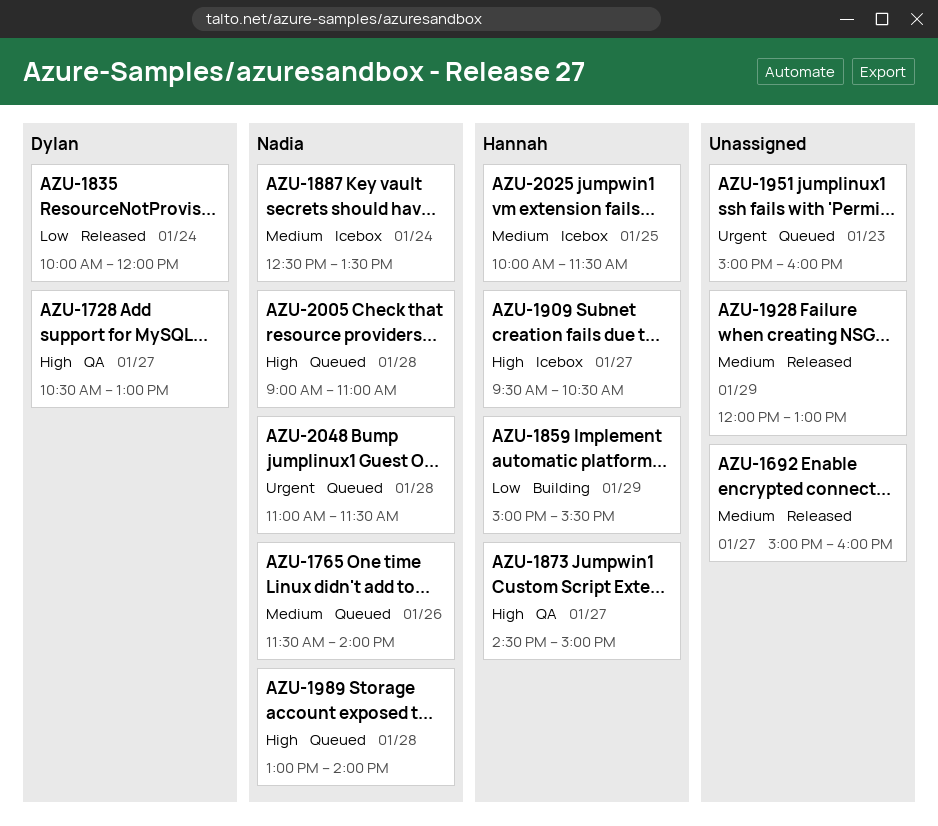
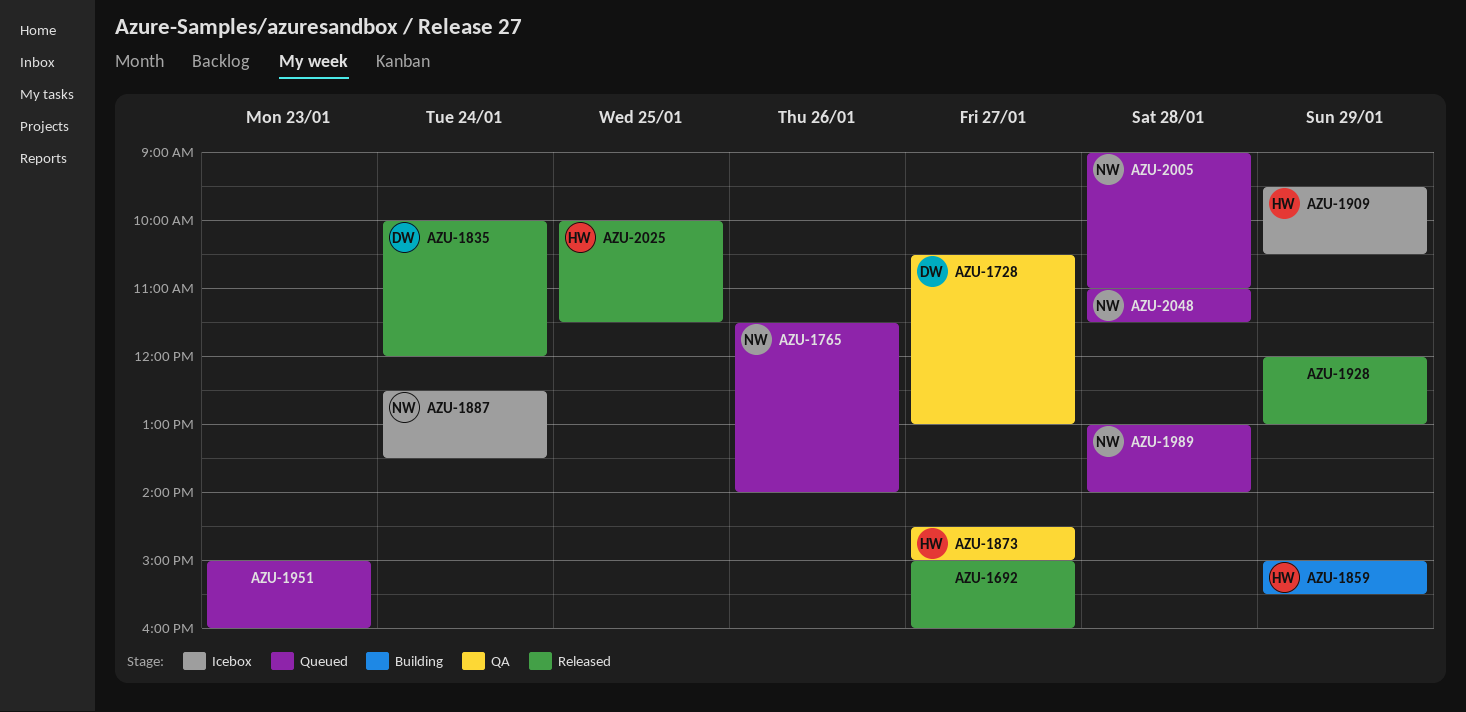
AZU-1909, day: Jan 27 -> Jan 29
AZU-2025, status: Icebox -> Released

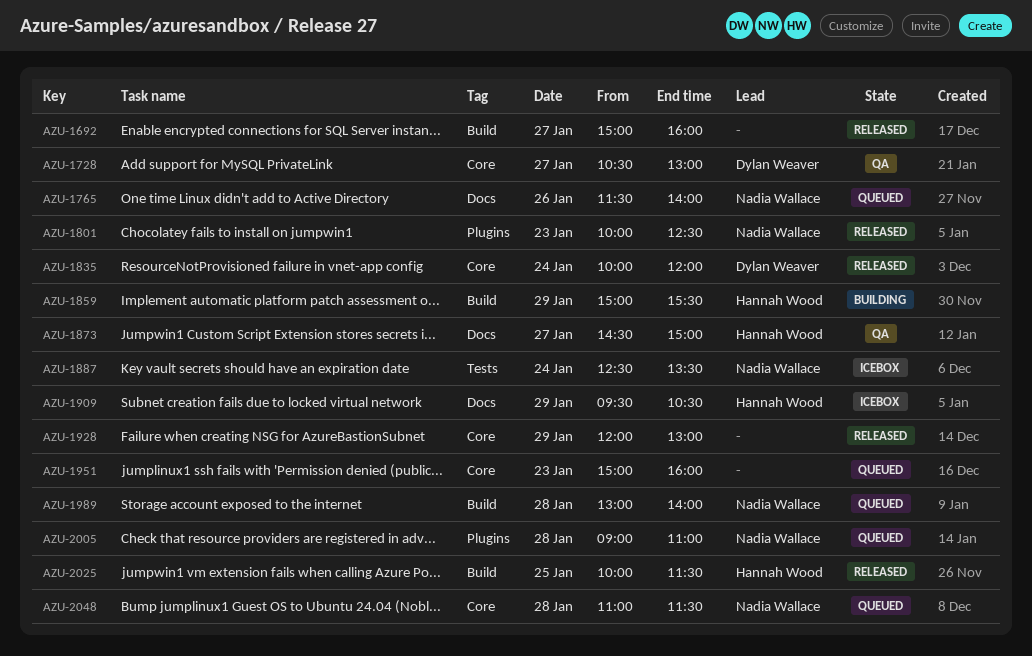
AZU-1801: none -> present

